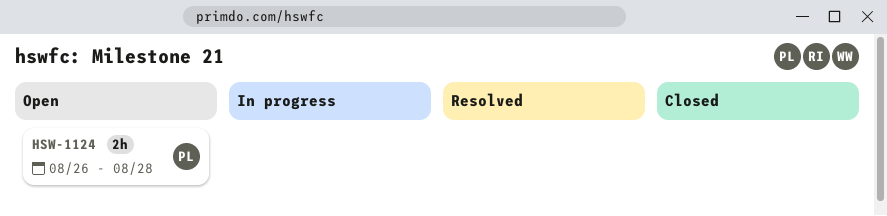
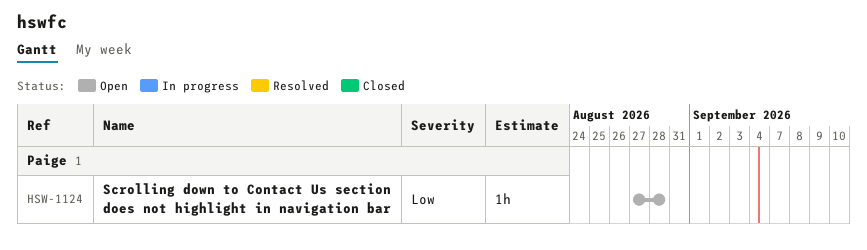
HSW-1124, estimate: 2h -> 1h
HSW-1124, start: Aug 26 -> Aug 27

